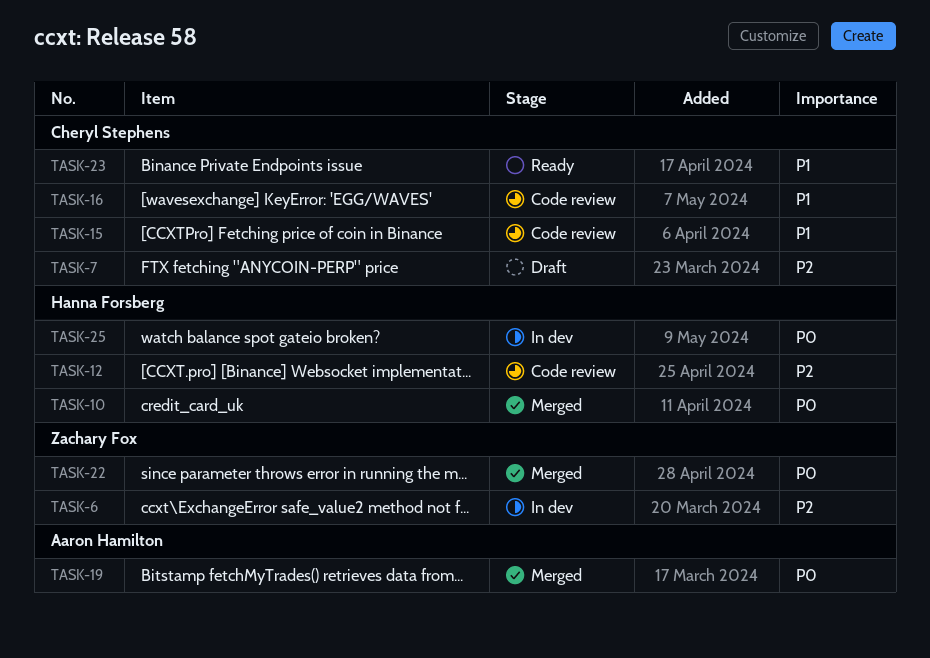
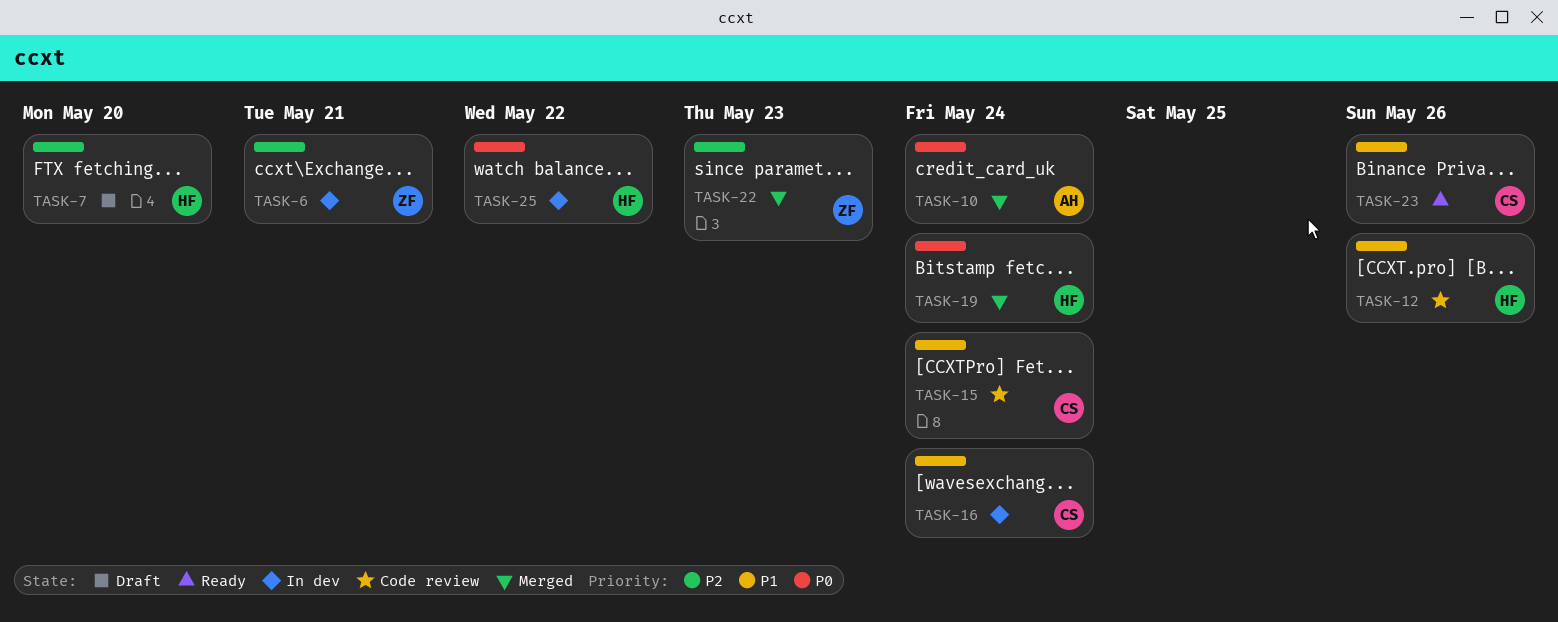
TASK-7, owner: Cheryl Stephens -> Hanna Forsberg
TASK-10, owner: Hanna Forsberg -> Aaron Hamilton
TASK-12, priority: P2 -> P1
TASK-16, status: Code review -> In dev
TASK-19, owner: Aaron Hamilton -> Hanna Forsberg
TASK-22, priority: P0 -> P2

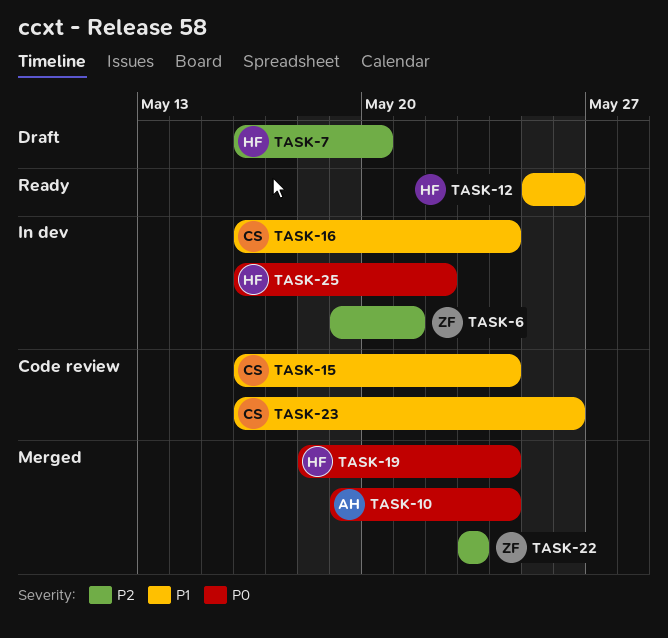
TASK-12, status: Code review -> Ready
TASK-23, status: Ready -> Code review

